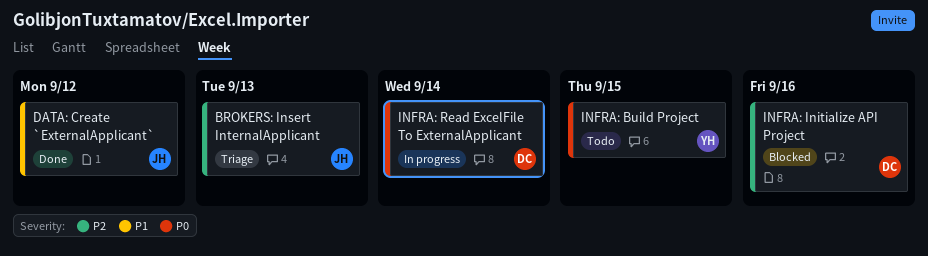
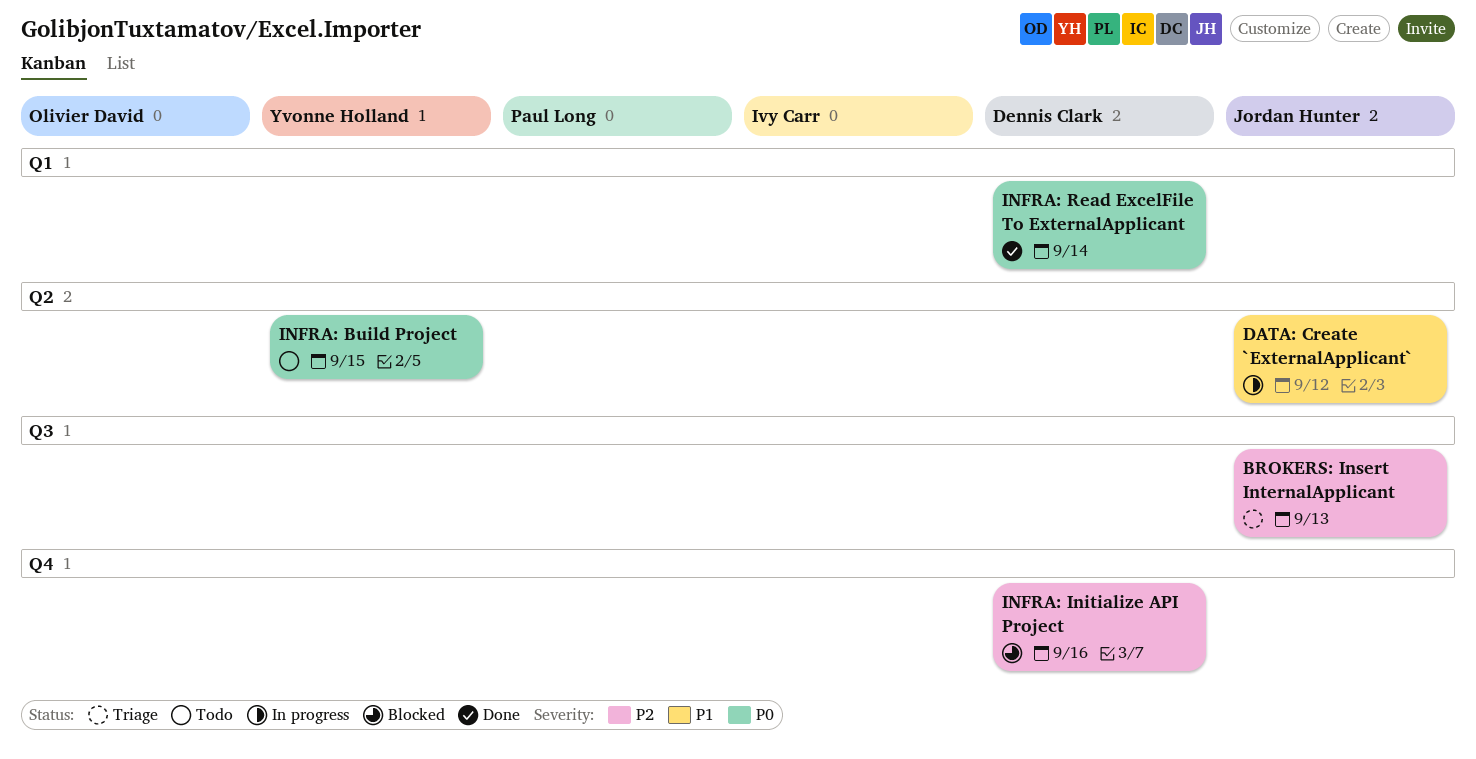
DATA: Create `ExternalApplicant`, status: Done -> In progress
INFRA: Read ExcelFile To ExternalApplicant, status: In progress -> Done

